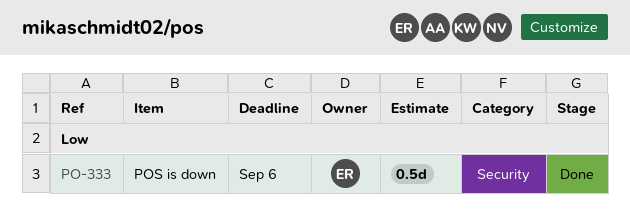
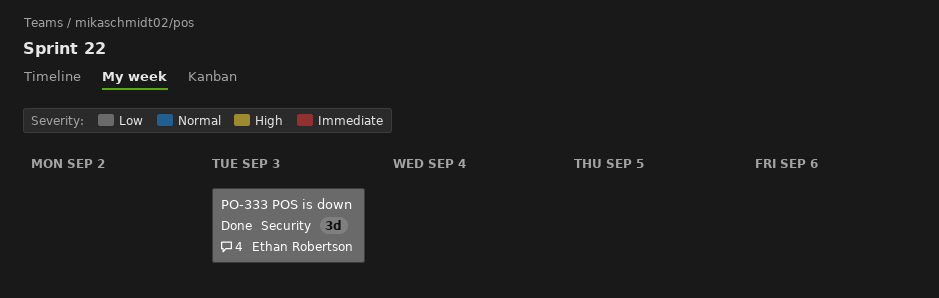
PO-333, estimate: 0.5d -> 3d
PO-333, due: Sep 6 -> Sep 3

